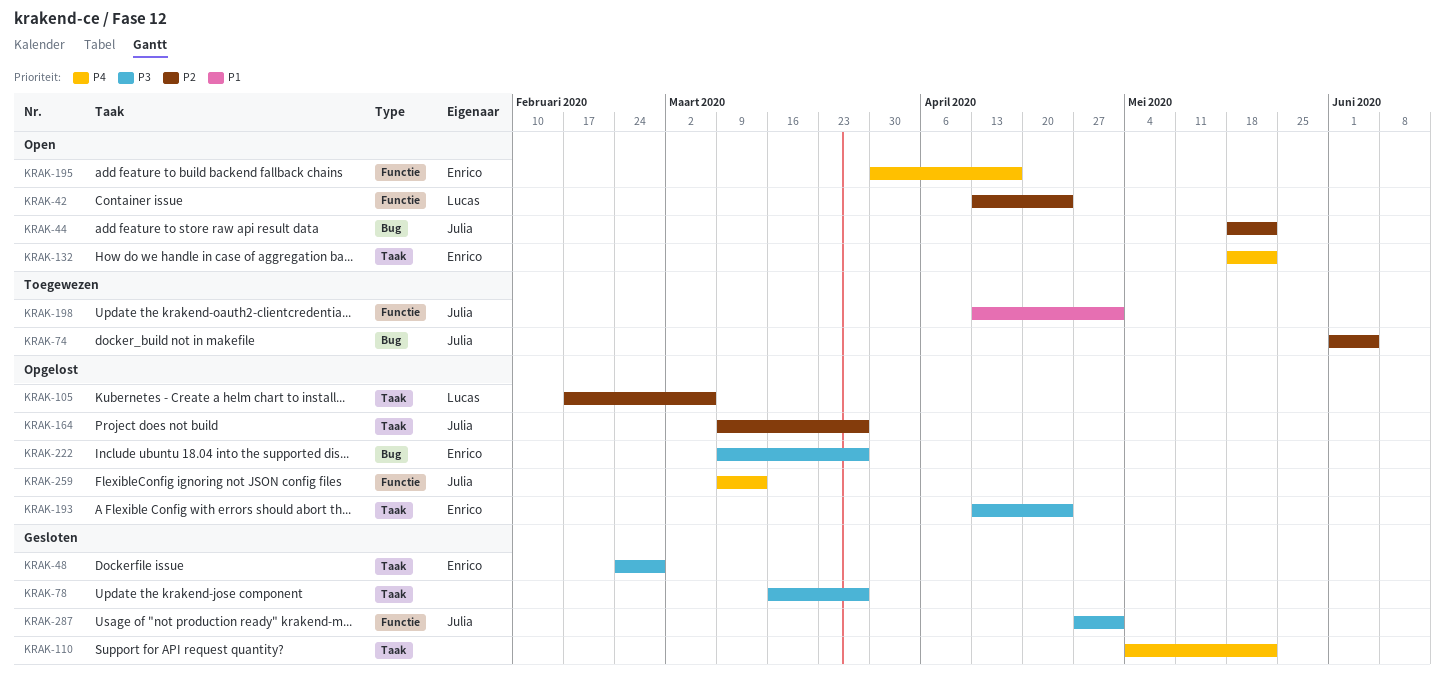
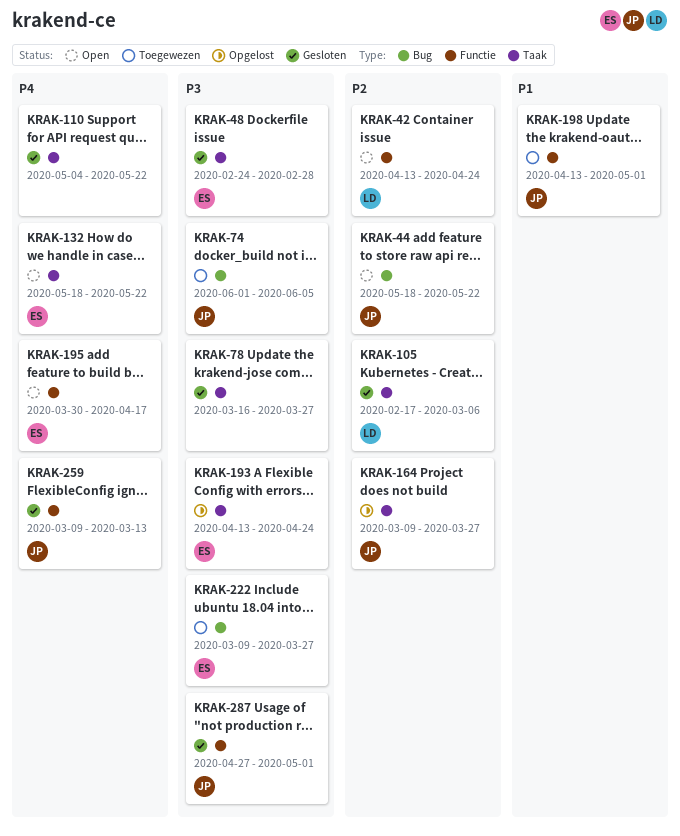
KRAK-74, priority: P2 -> P3
KRAK-105, status: Opgelost -> Gesloten
KRAK-222, status: Opgelost -> Toegewezen
KRAK-259, status: Opgelost -> Gesloten

